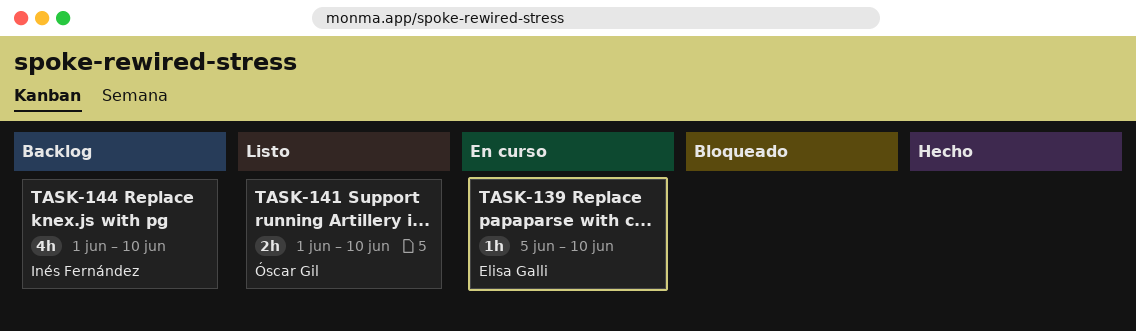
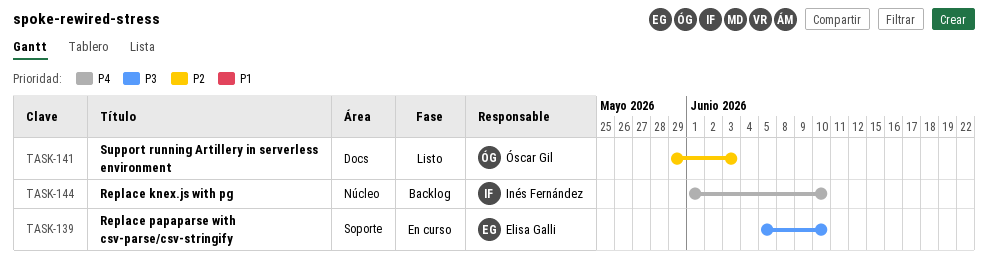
TASK-141, start: Jun 1 -> May 29
TASK-141, due: Jun 10 -> Jun 3

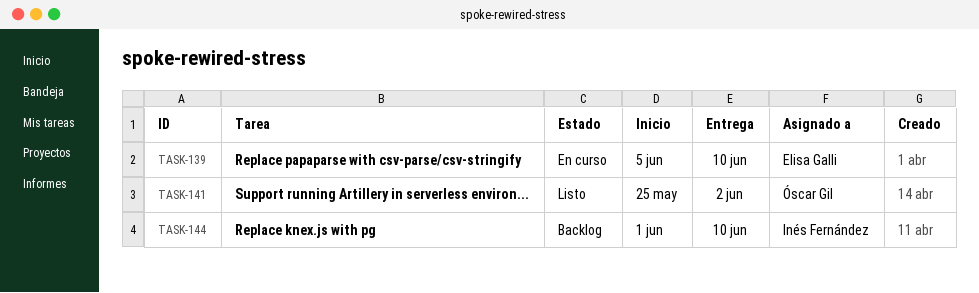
TASK-141, start: May 29 -> May 25
TASK-141, due: Jun 3 -> Jun 2

